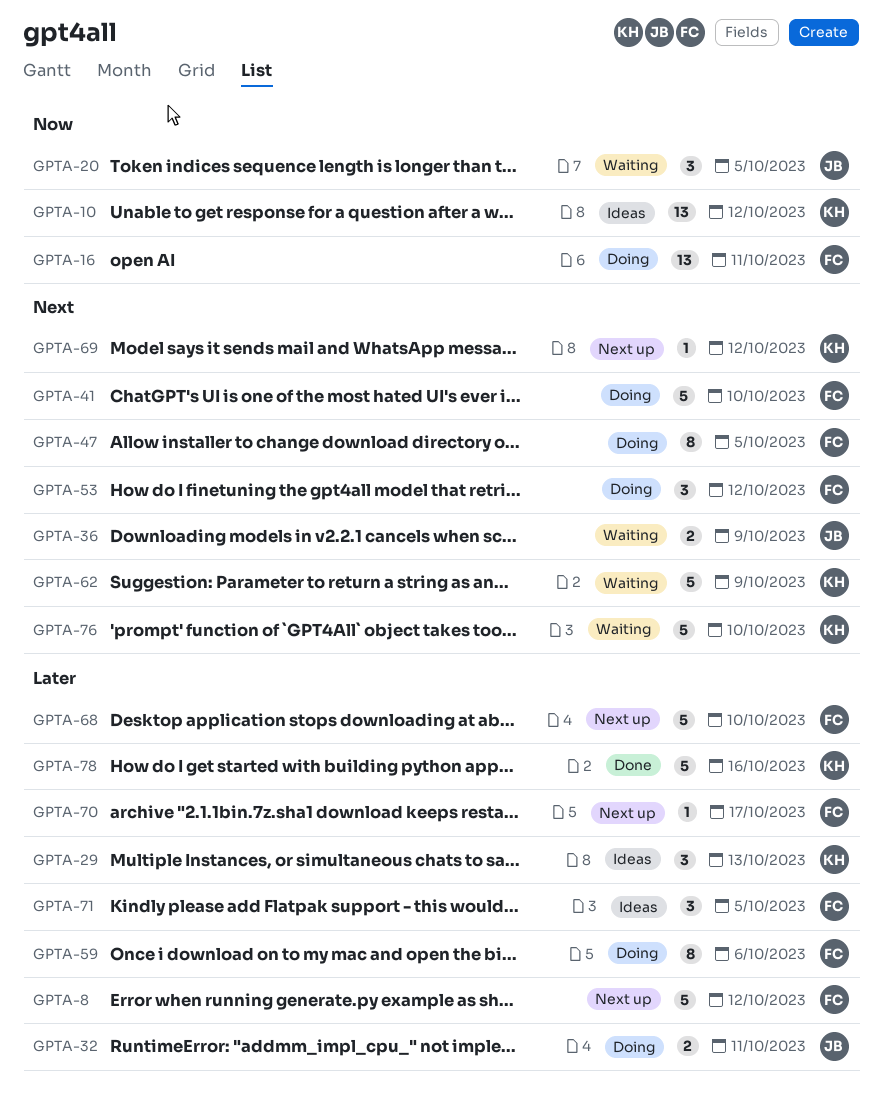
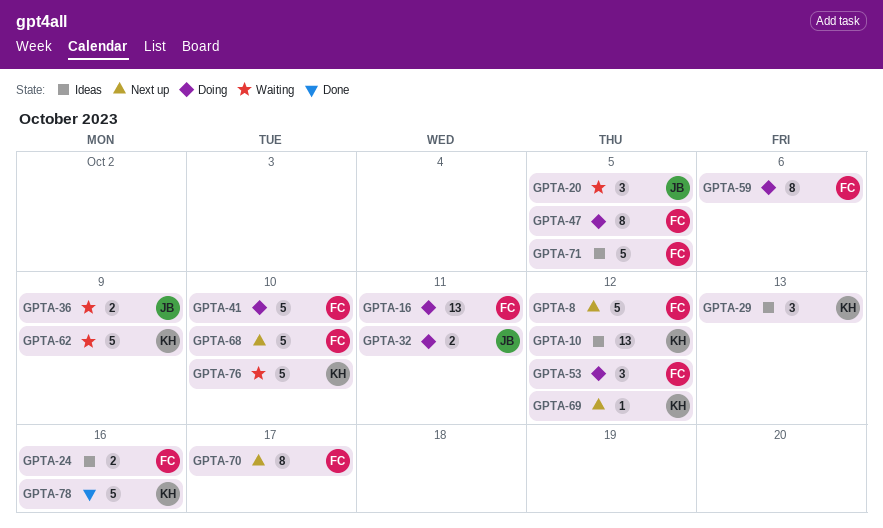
GPTA-24: none -> present
GPTA-70, estimate: 1 -> 8
GPTA-71, estimate: 3 -> 5

